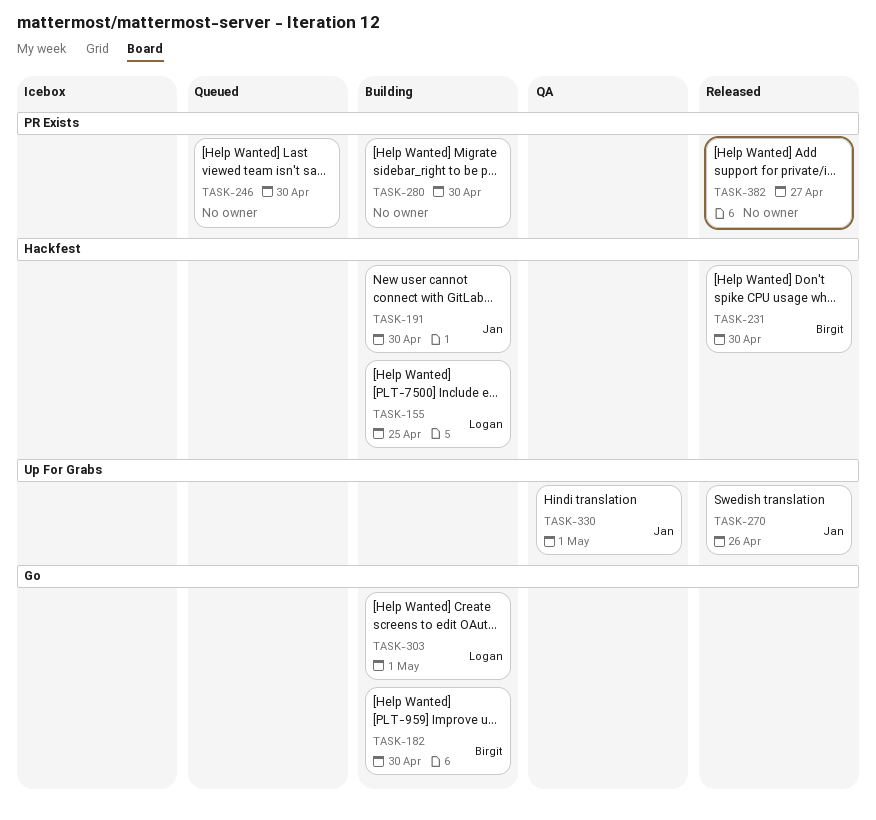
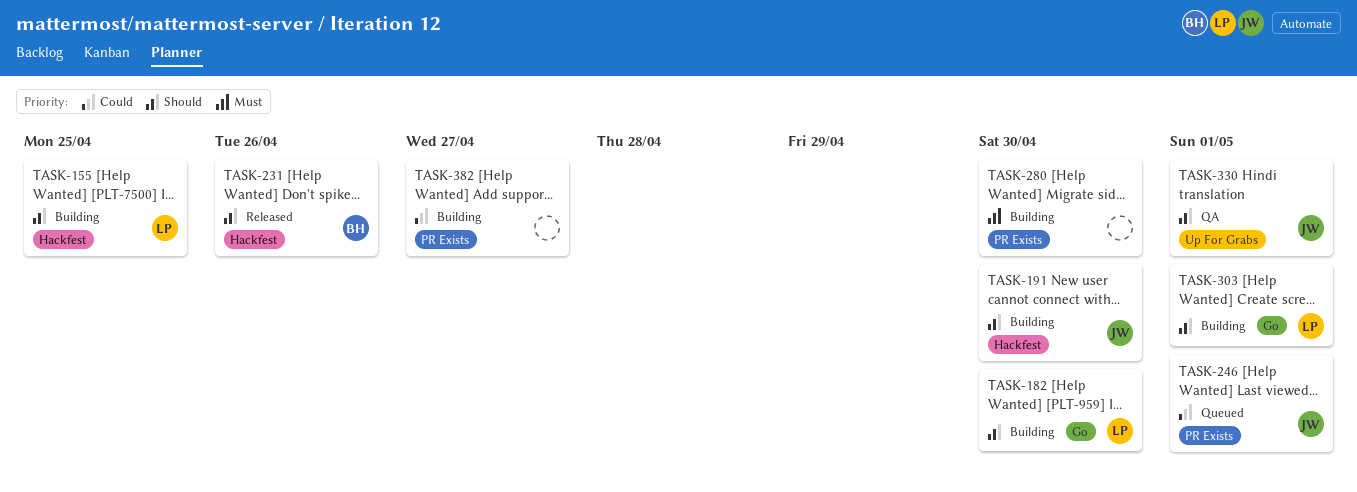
TASK-182, owner: Birgit -> Logan
TASK-231, due: Apr 30 -> Apr 26
TASK-246, owner: none -> Jan
TASK-246, due: Apr 30 -> May 1
TASK-270: present -> none
TASK-382, status: Released -> Building

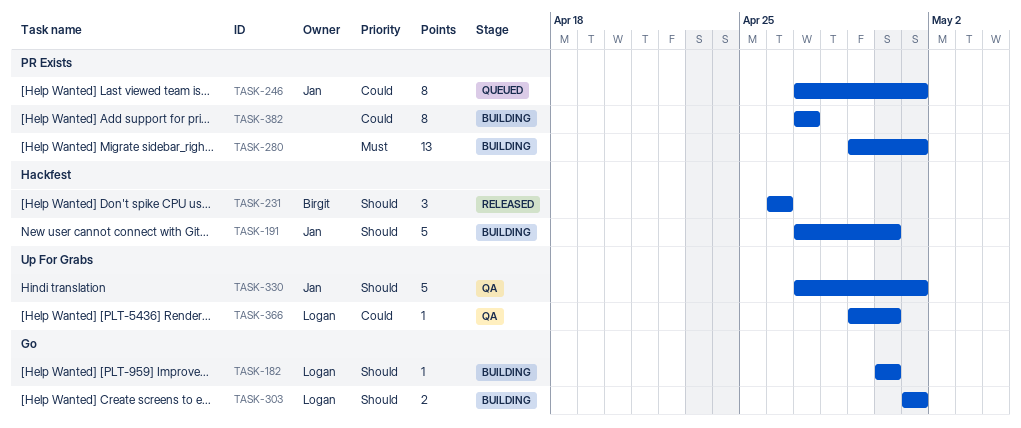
TASK-155: present -> none
TASK-280, due: Apr 30 -> May 1
TASK-366: none -> present

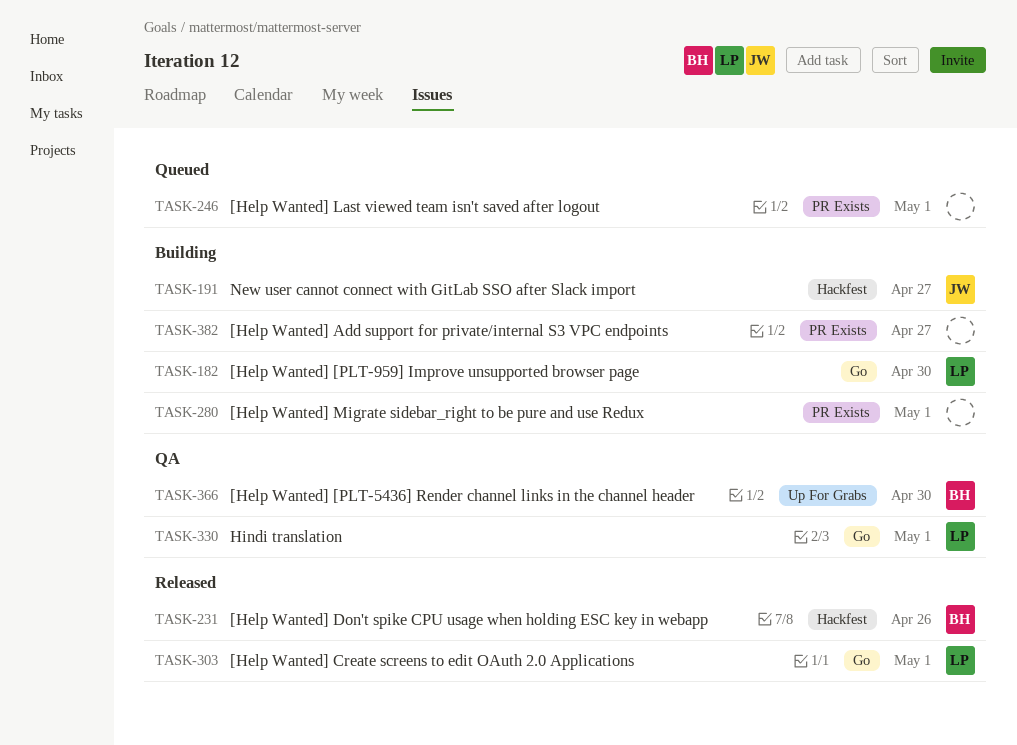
TASK-191, due: Apr 30 -> Apr 27
TASK-246, owner: Jan -> none
TASK-303, status: Building -> Released
TASK-330, owner: Jan -> Logan
TASK-330, label: Up For Grabs -> Go
TASK-366, owner: Logan -> Birgit

